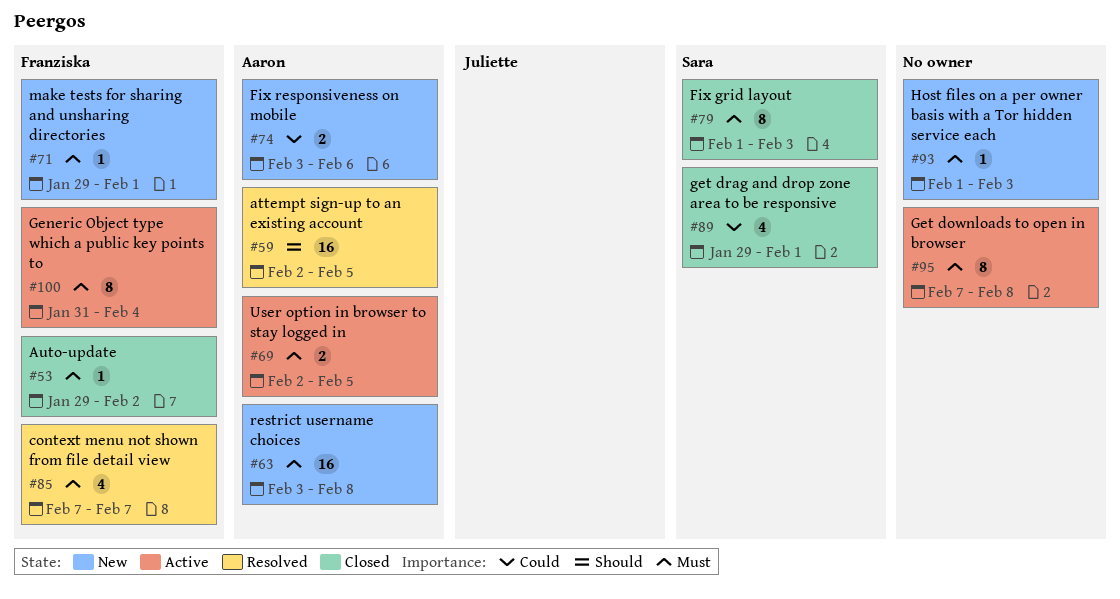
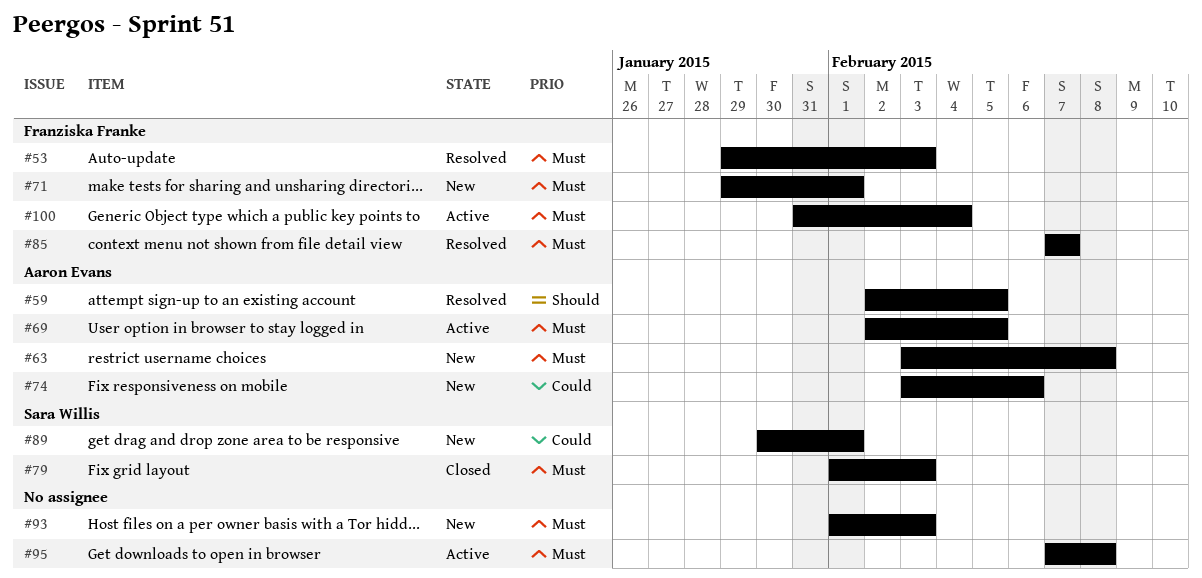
#53, status: Closed -> Resolved
#53, due: Feb 2 -> Feb 3
#89, status: Closed -> New
#89, start: Jan 29 -> Jan 30

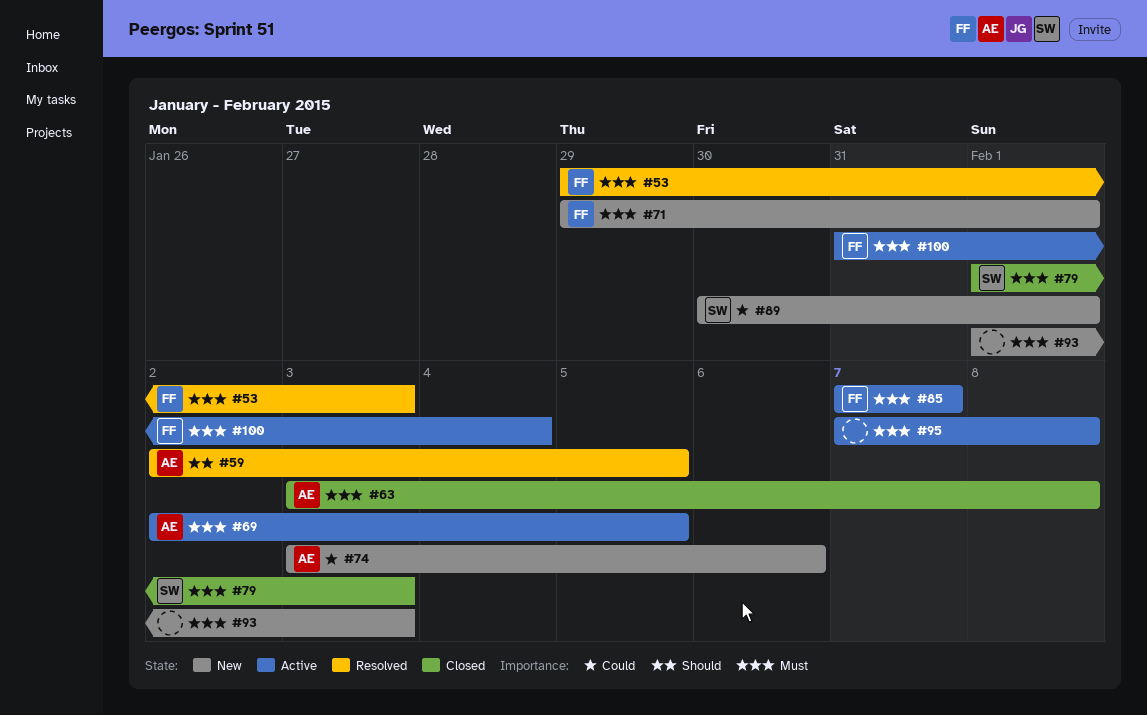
#63, status: New -> Closed
#85, status: Resolved -> Active

